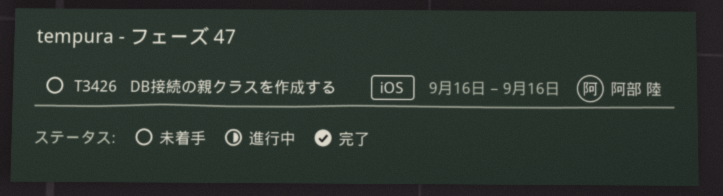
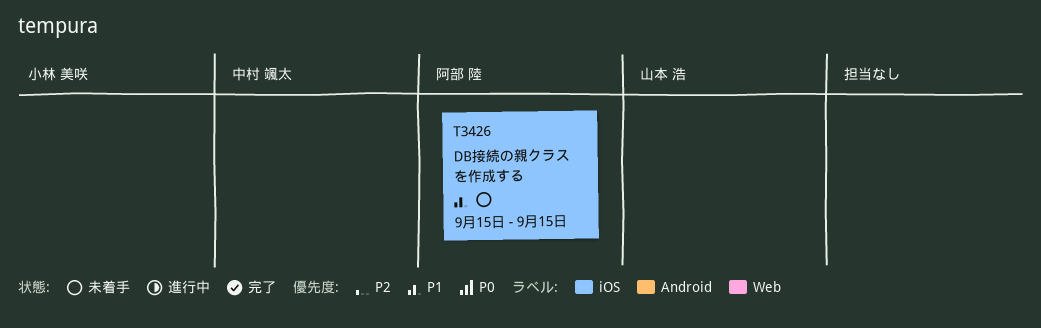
T3426, start: Sep 16 -> Sep 15
T3426, due: Sep 16 -> Sep 15

